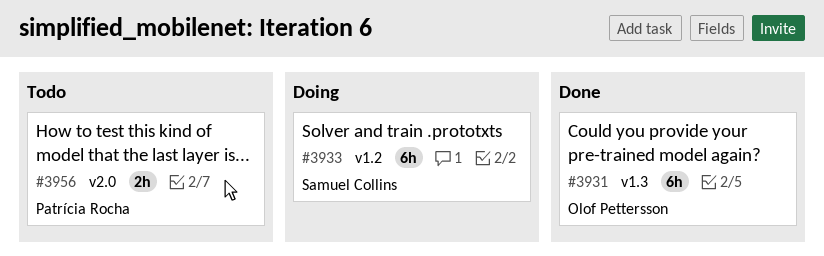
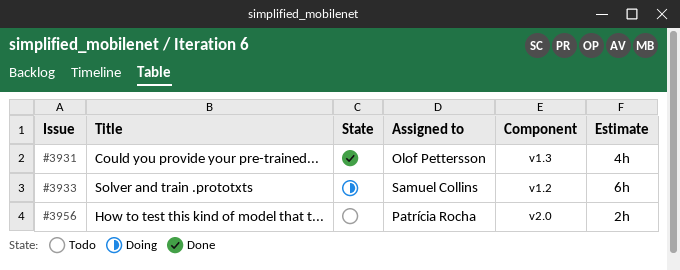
#3931, estimate: 6h -> 4h

